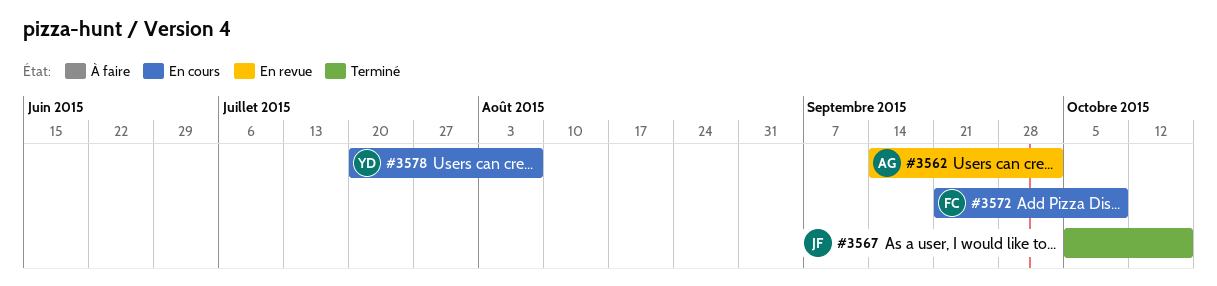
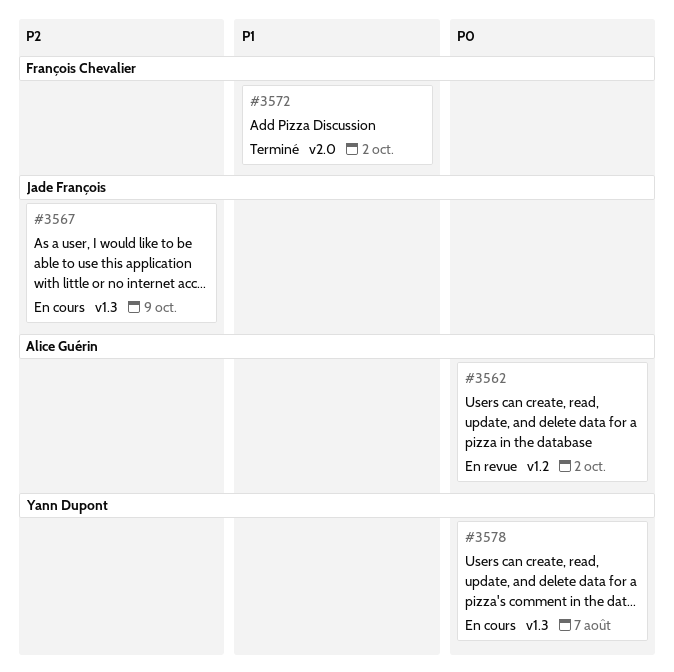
#3567, status: Terminé -> En cours
#3567, due: Oct 16 -> Oct 9
#3572, status: En cours -> Terminé
#3572, due: Oct 9 -> Oct 2

